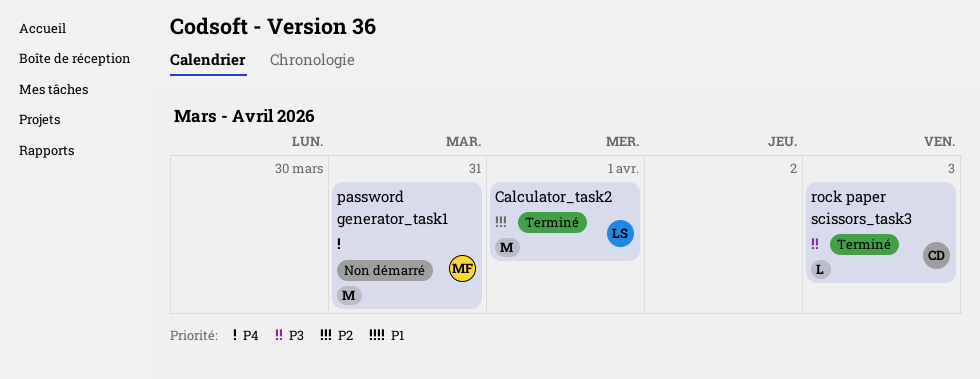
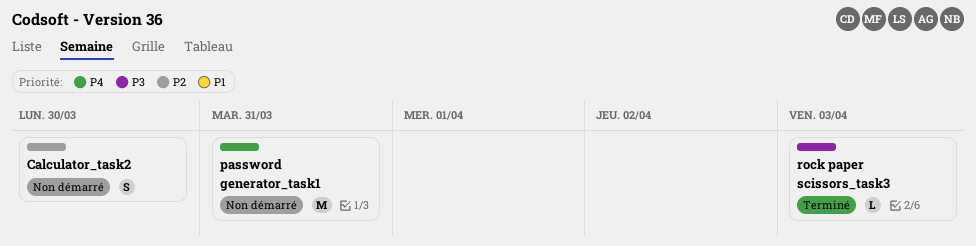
Calculator_task2, status: Terminé -> Non démarré
Calculator_task2, estimate: M -> S
Calculator_task2, due: Apr 1 -> Mar 30

